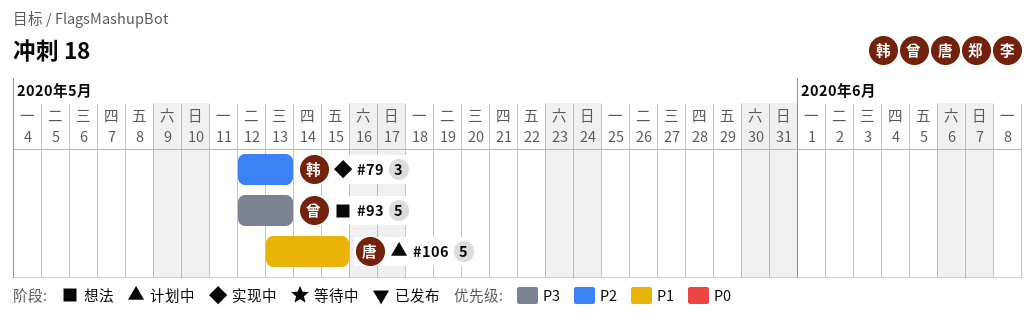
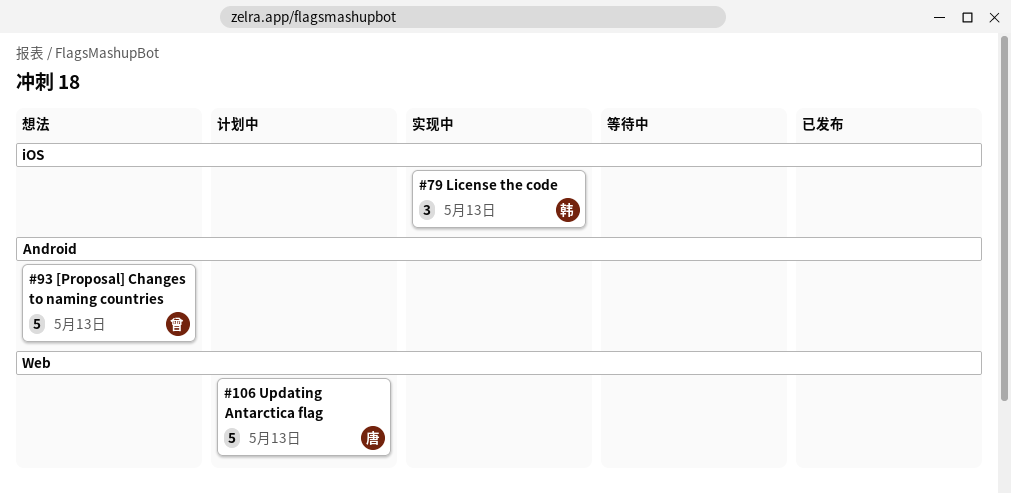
#106, due: May 15 -> May 13

